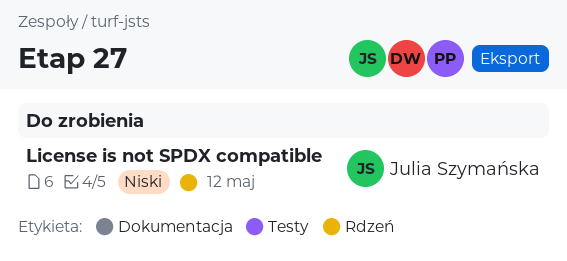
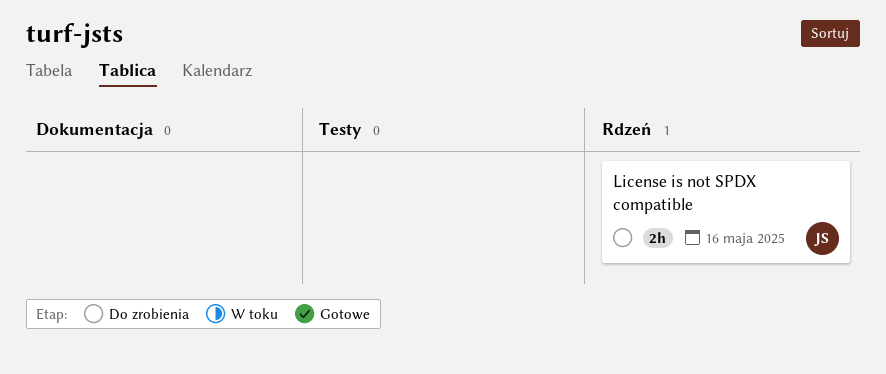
License is not SPDX compatible, due: May 12 -> May 16

